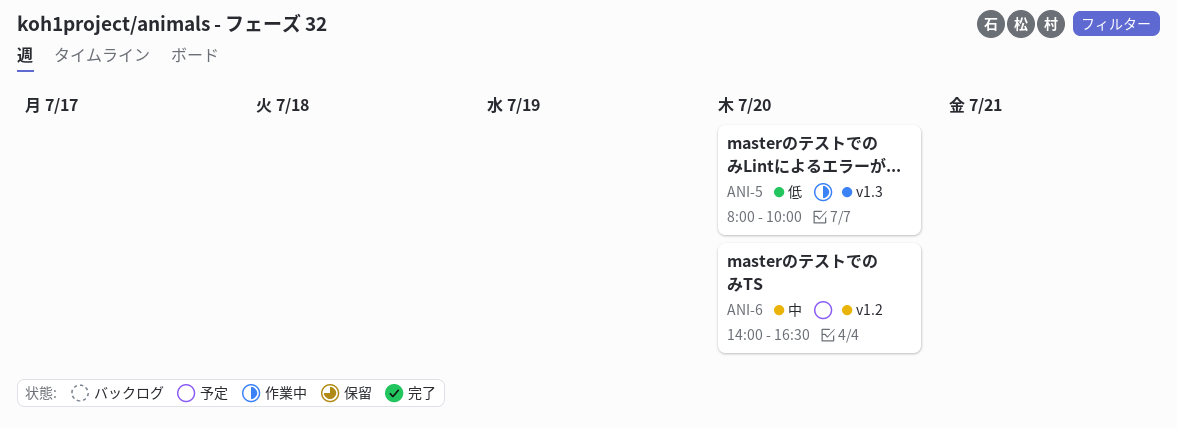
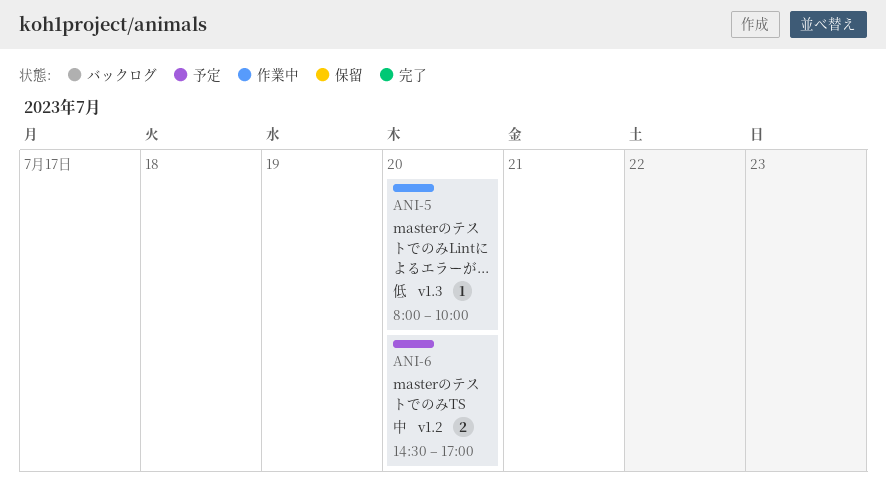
ANI-6, begins: 14:00 -> 14:30
ANI-6, ends: 16:30 -> 17:00

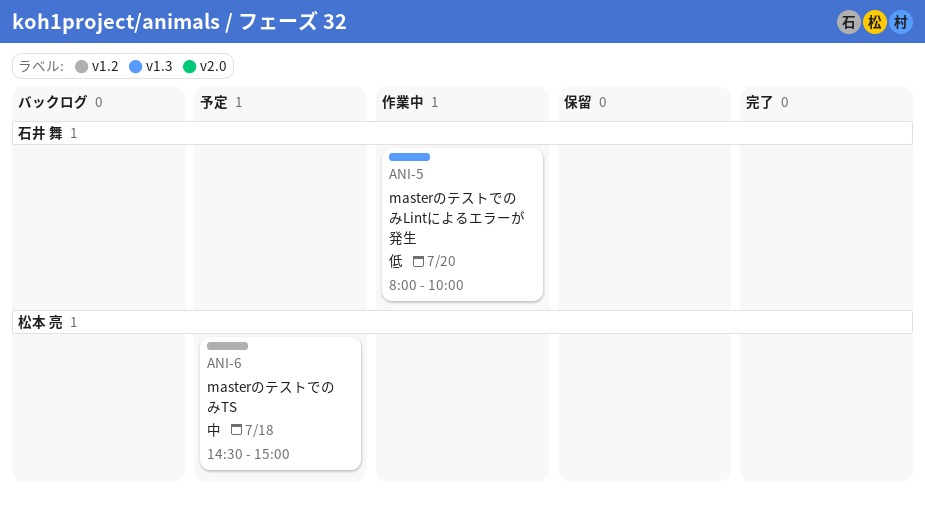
ANI-6, day: Jul 20 -> Jul 18
ANI-6, ends: 17:00 -> 15:00

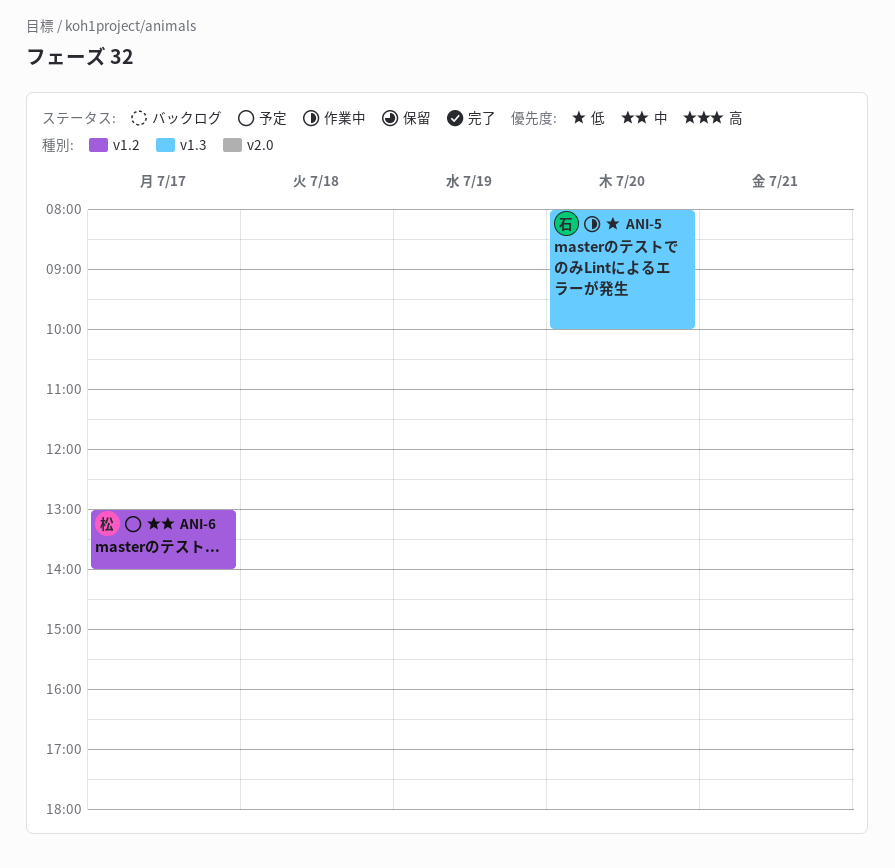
ANI-6, day: Jul 18 -> Jul 17
ANI-6, begins: 14:30 -> 13:00
ANI-6, ends: 15:00 -> 14:00

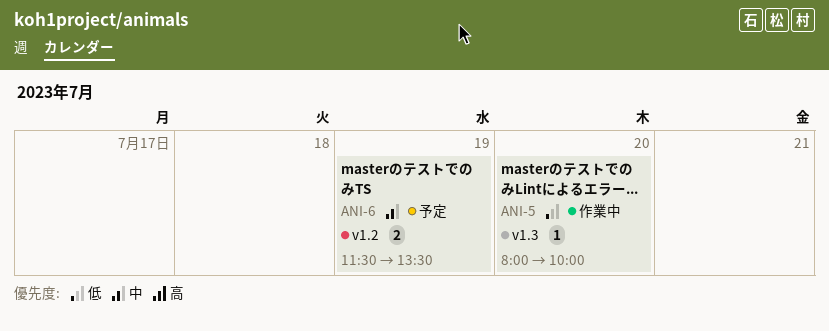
ANI-6, day: Jul 17 -> Jul 19
ANI-6, begins: 13:00 -> 11:30
ANI-6, ends: 14:00 -> 13:30

